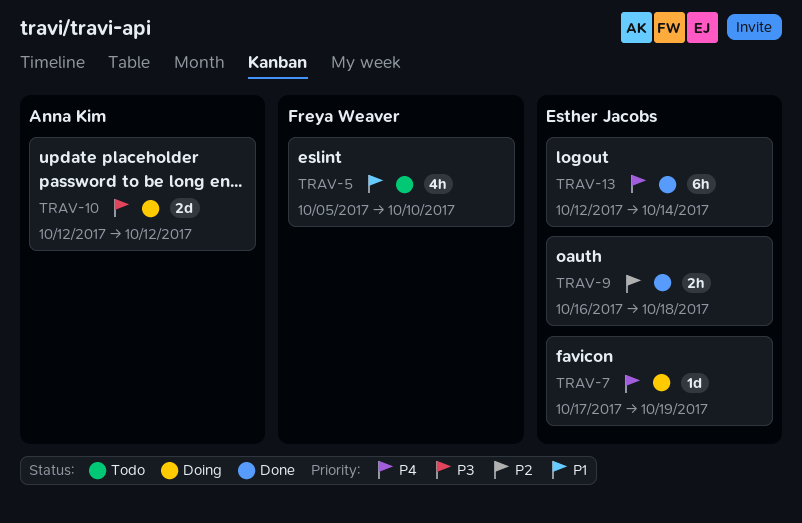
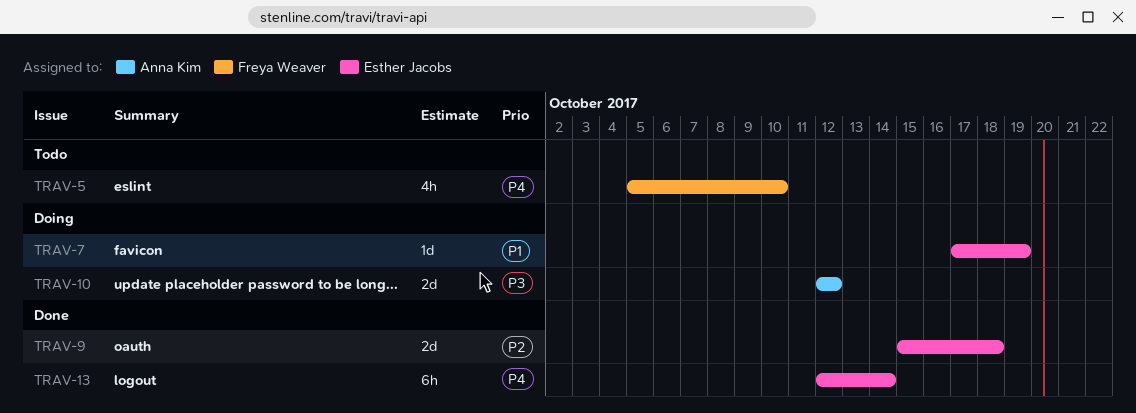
TRAV-5, priority: P1 -> P4
TRAV-7, priority: P4 -> P1
TRAV-9, estimate: 2h -> 2d
TRAV-9, start: Oct 16 -> Oct 15

